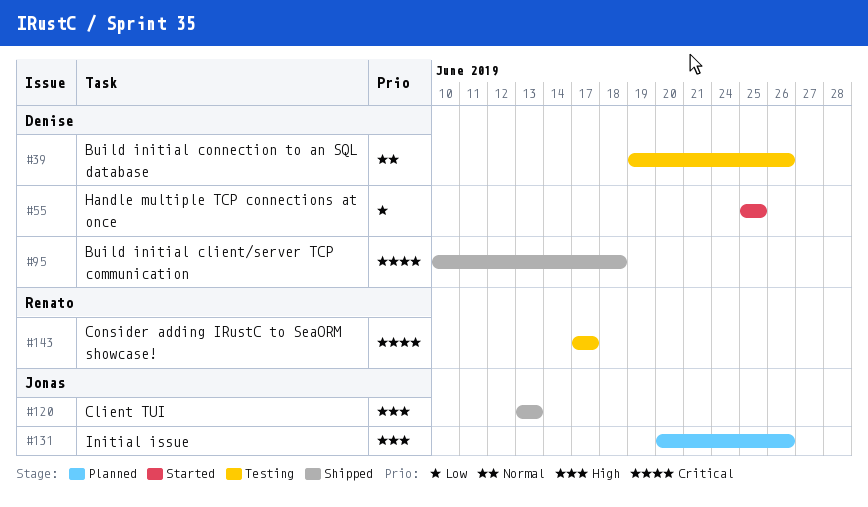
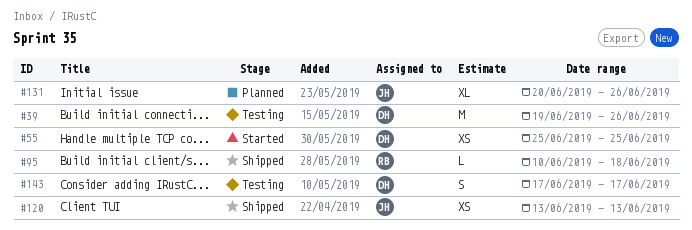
#95, owner: Denise -> Renato
#143, owner: Renato -> Denise

